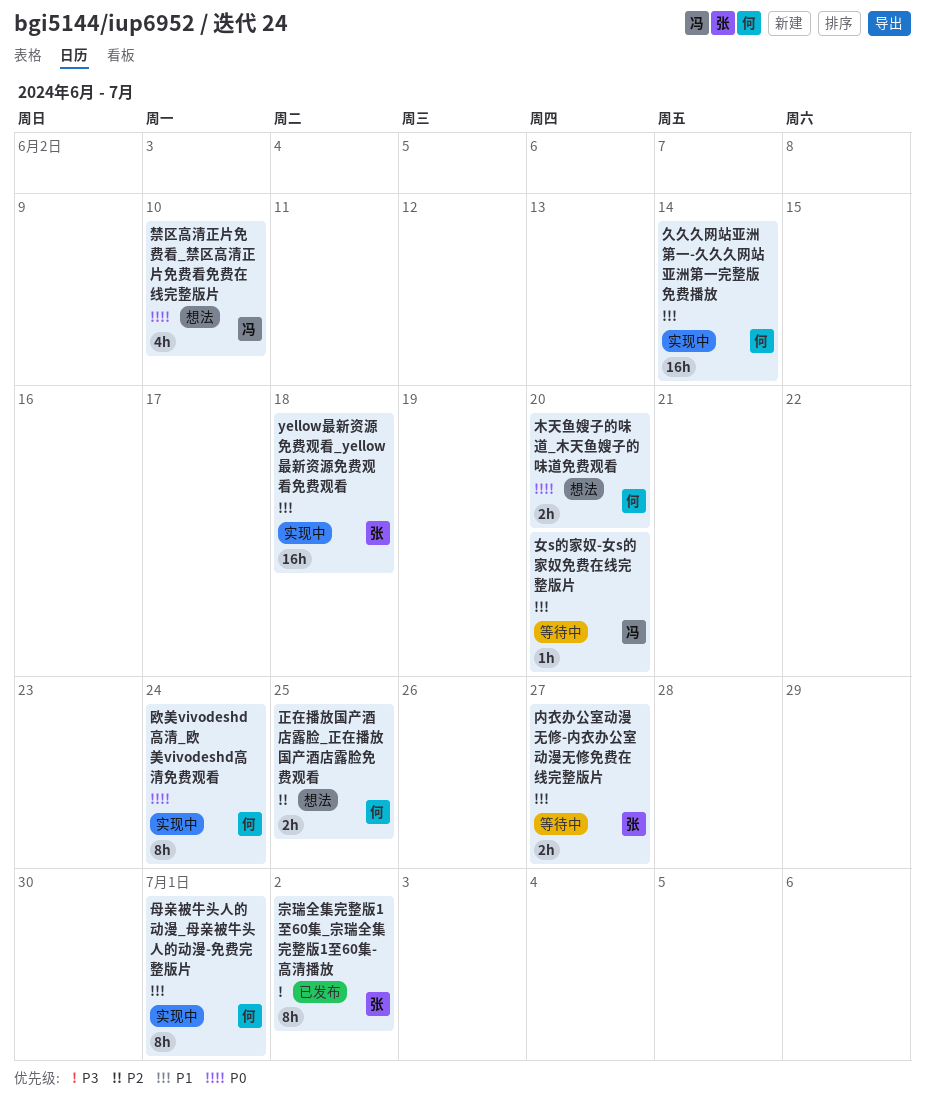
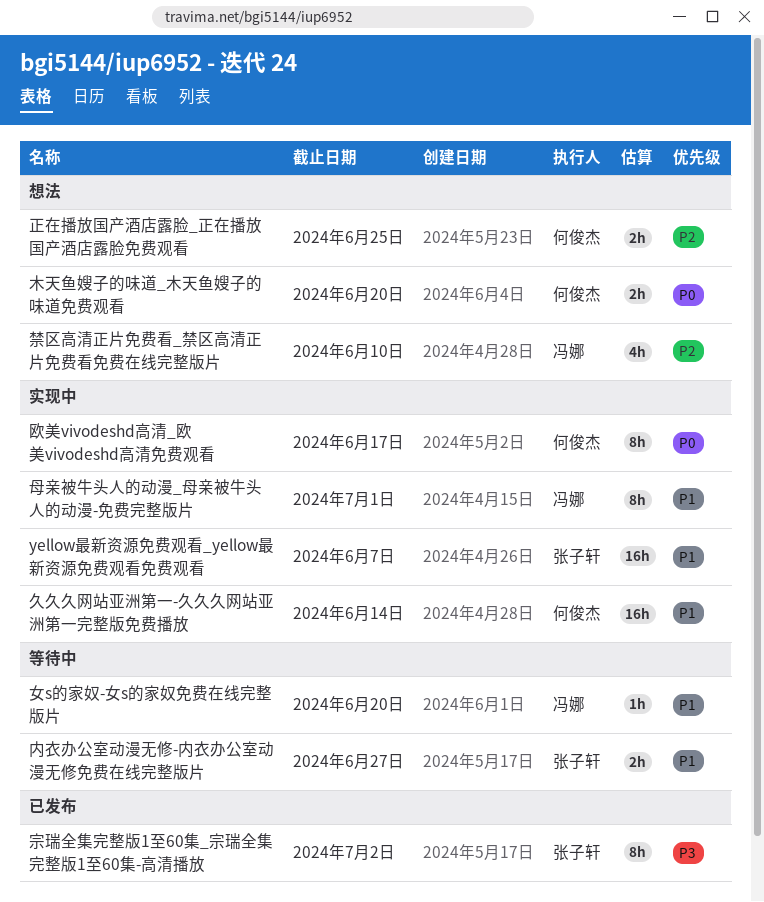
yellow最新资源免费观看_yellow最新资源免费观看免费观看, due: Jun 18 -> Jun 7
欧美vivodeshd高清_欧美vivodeshd高清免费观看, due: Jun 24 -> Jun 17
母亲被牛头人的动漫_母亲被牛头人的动漫-免费完整版片, owner: 何俊杰 -> 冯娜
禁区高清正片免费看_禁区高清正片免费看免费在线完整版片, priority: P0 -> P2

